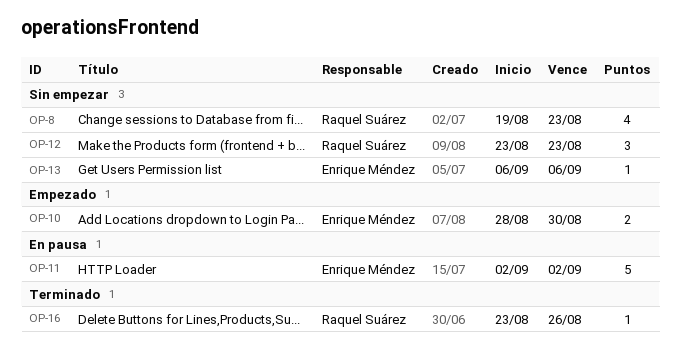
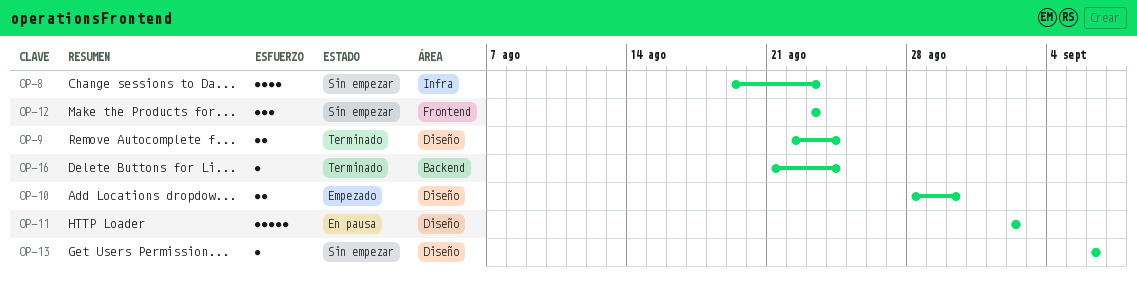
OP-9: none -> present
OP-16, start: Aug 23 -> Aug 21
OP-16, due: Aug 26 -> Aug 24

